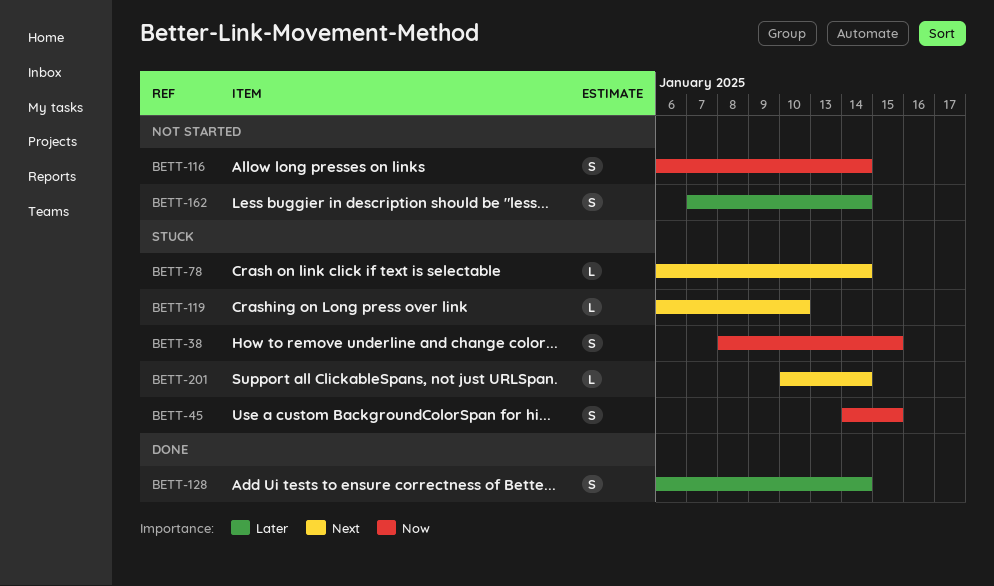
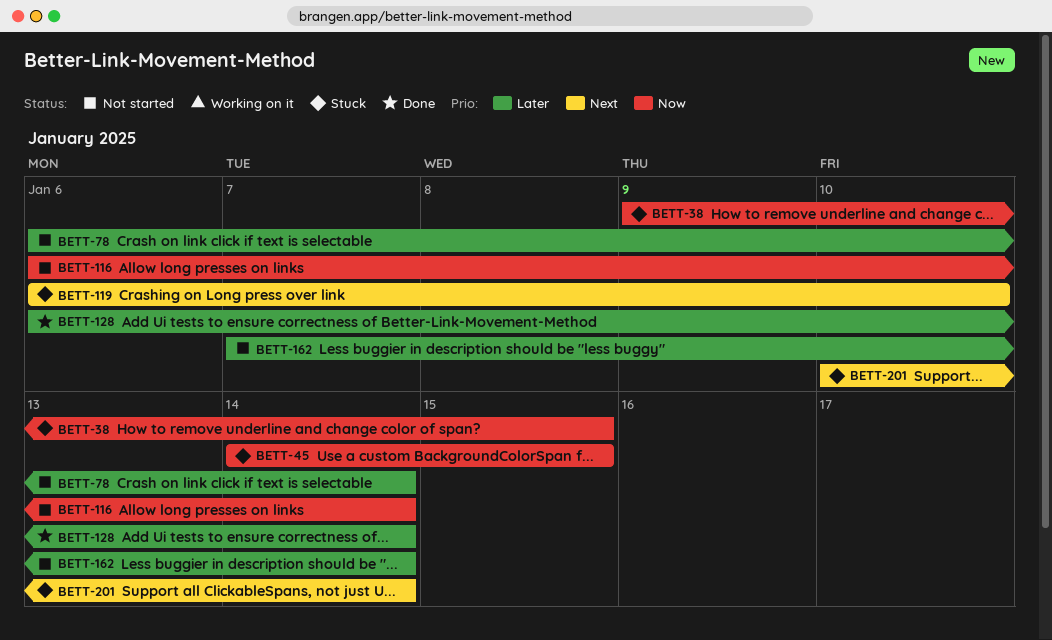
BETT-38, start: Jan 8 -> Jan 9
BETT-78, status: Stuck -> Not started
BETT-78, priority: Next -> Later

